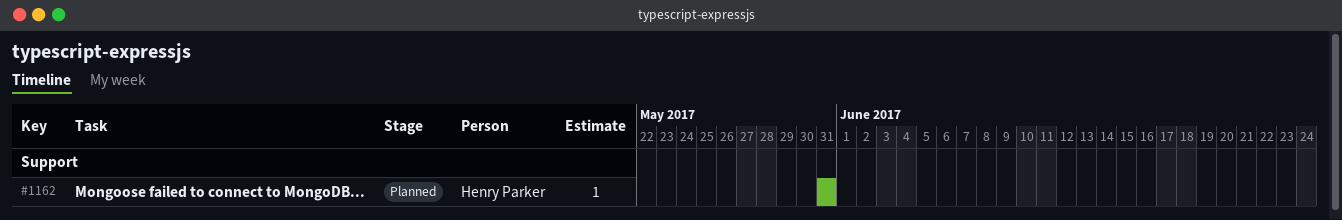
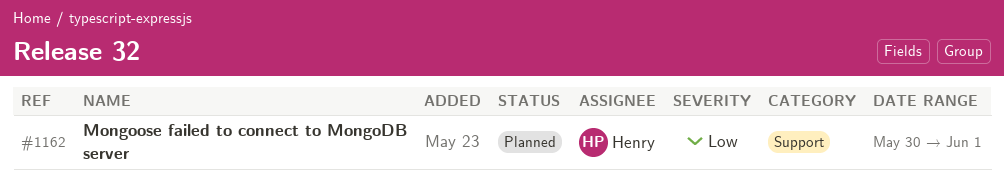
#1162, start: May 31 -> May 30
#1162, due: May 31 -> Jun 1

